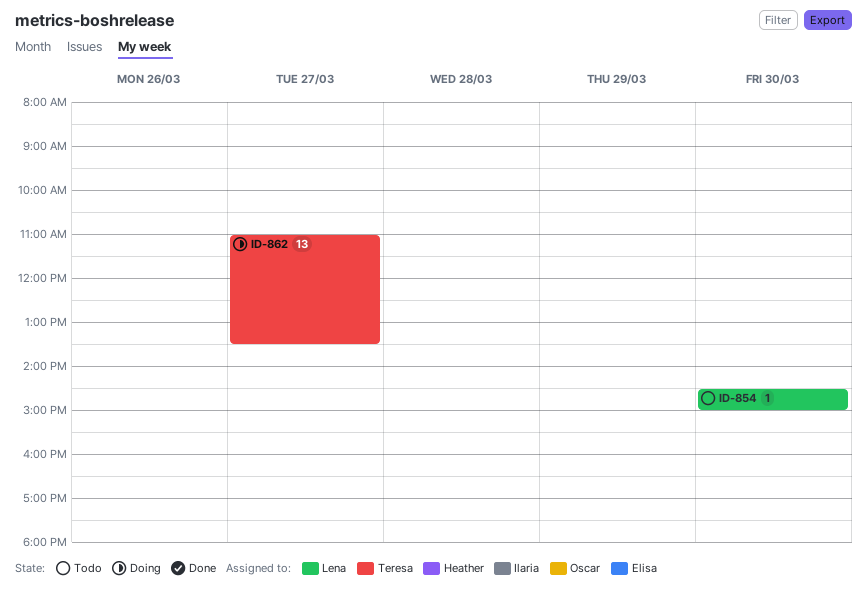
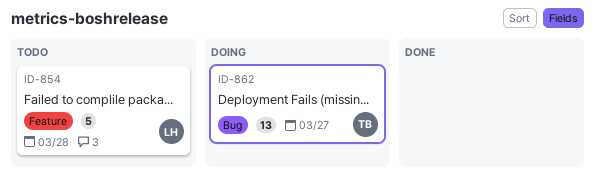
ID-854, estimate: 1 -> 5
ID-854, day: Mar 30 -> Mar 28

